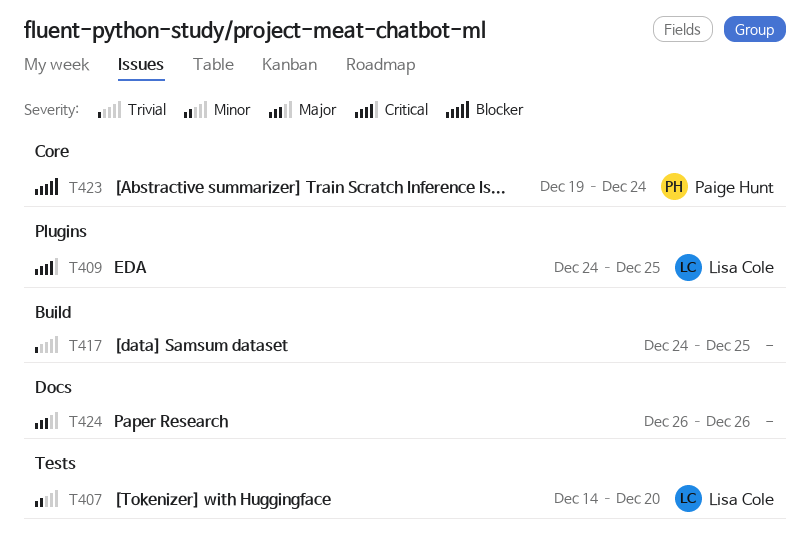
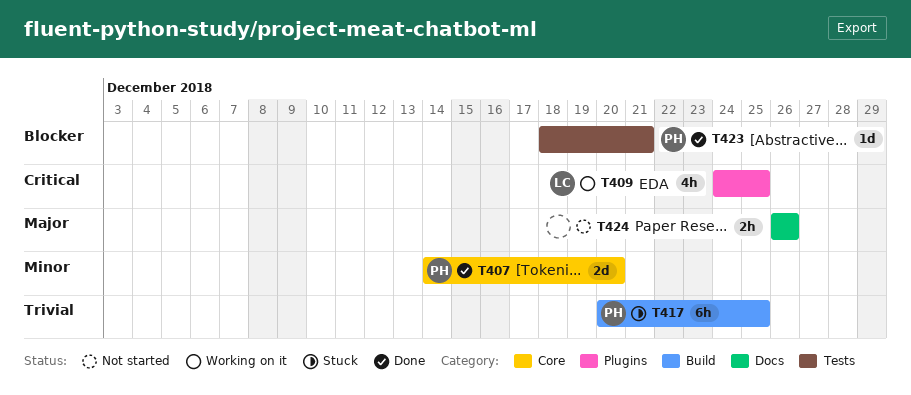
T407, owner: Lisa Cole -> Paige Hunt
T407, label: Tests -> Core
T417, owner: none -> Paige Hunt
T417, start: Dec 24 -> Dec 20
T423, label: Core -> Tests
T423, start: Dec 19 -> Dec 18
T423, due: Dec 24 -> Dec 21

